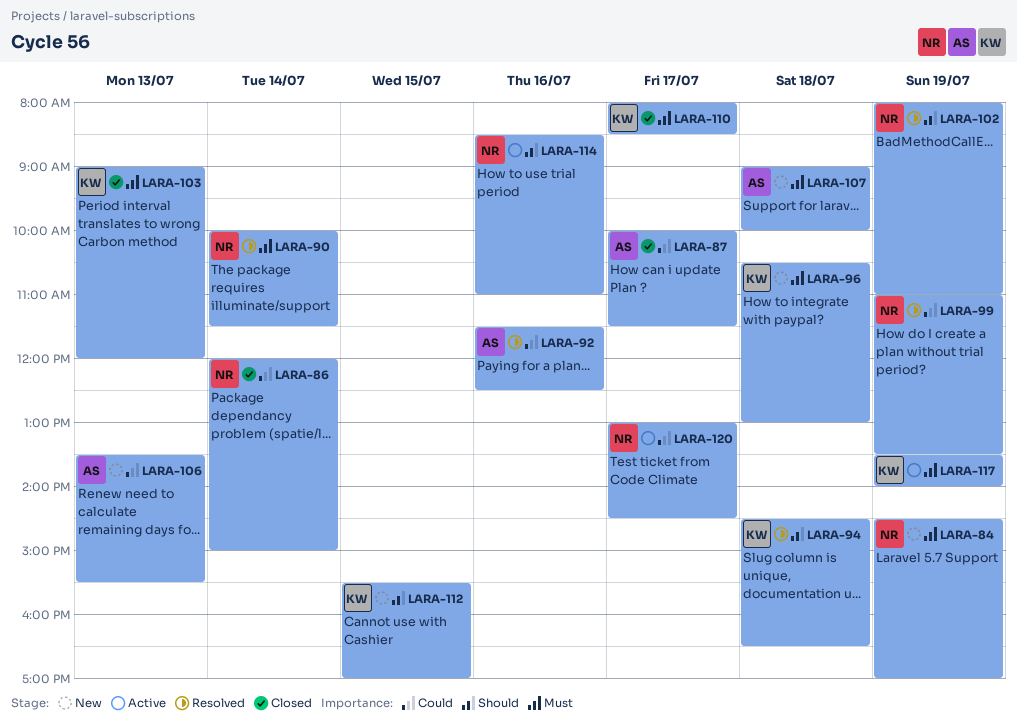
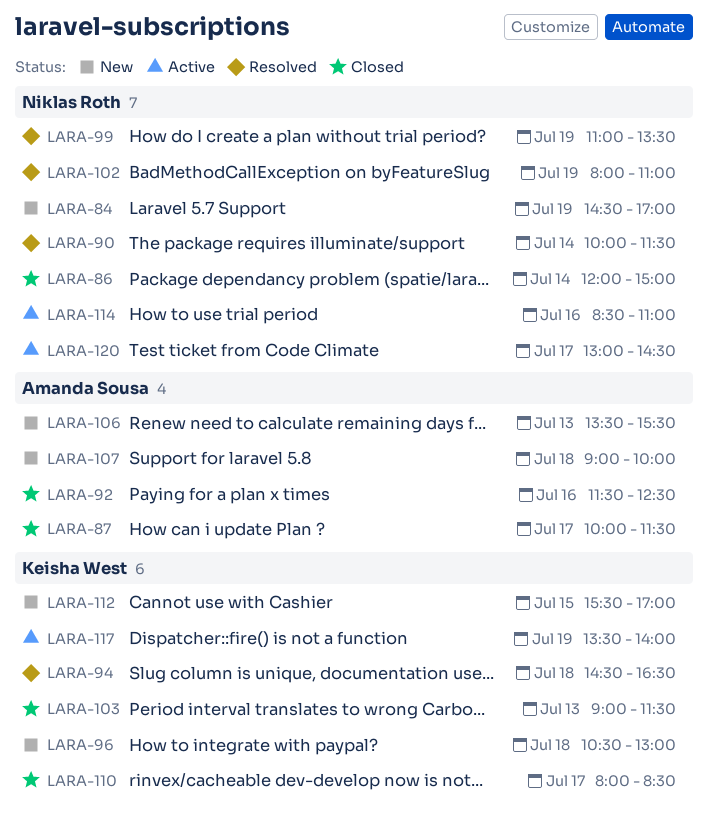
LARA-92, status: Resolved -> Closed
LARA-103, ends: 12:00 -> 11:30

